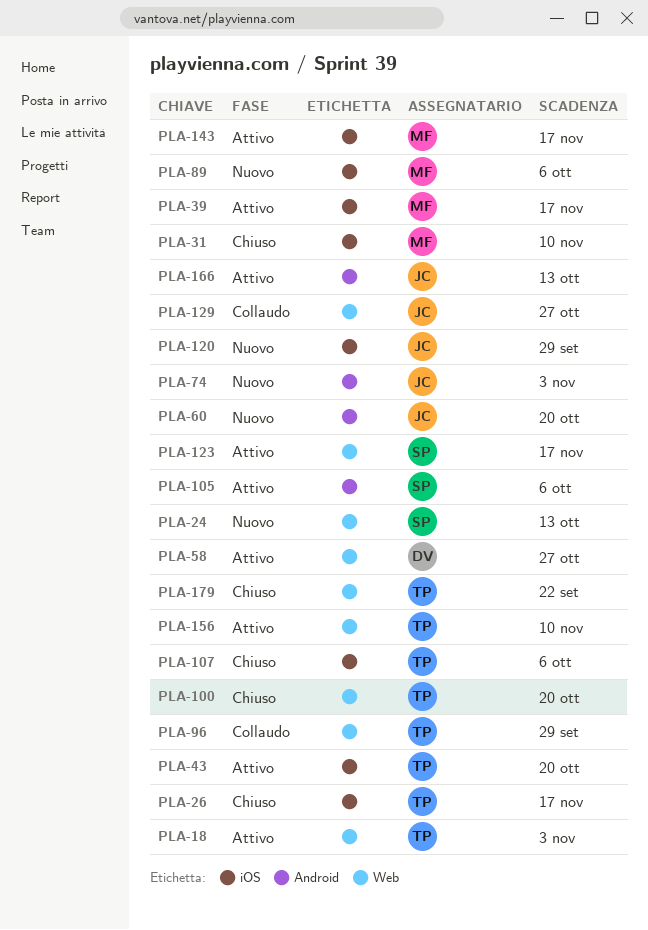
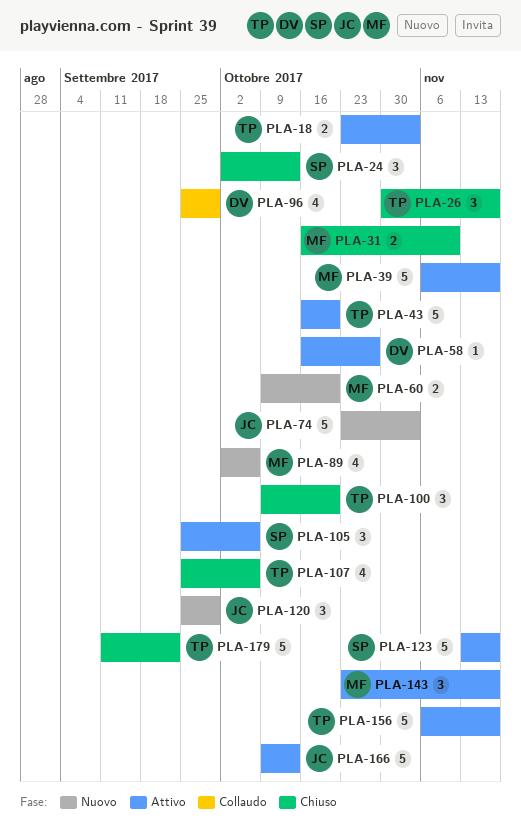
PLA-24, status: Nuovo -> Chiuso
PLA-60, owner: JC -> MF
PLA-96, owner: TP -> DV
PLA-129: present -> none
PLA-156, due: Nov 10 -> Nov 17

